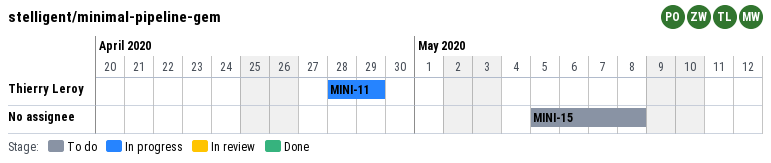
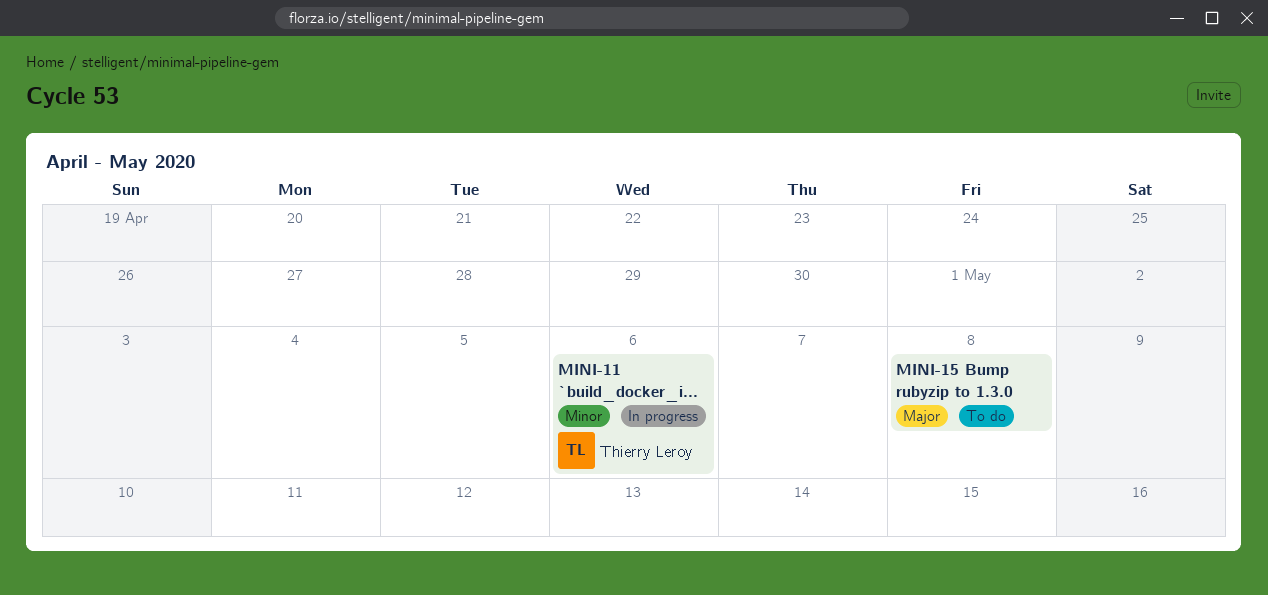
MINI-11, due: Apr 29 -> May 6

